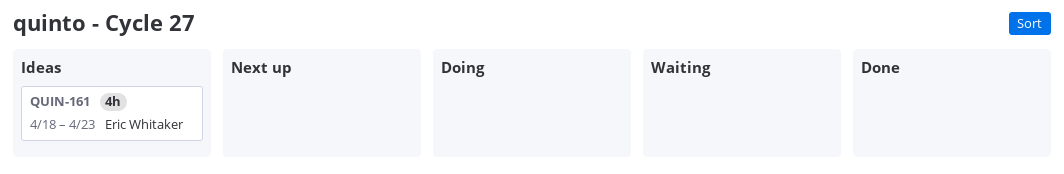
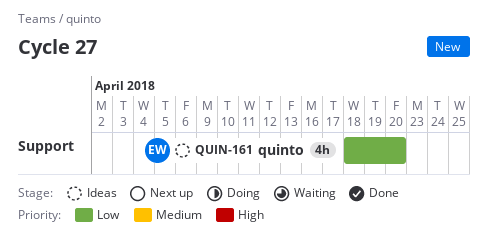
QUIN-161, due: Apr 23 -> Apr 20

